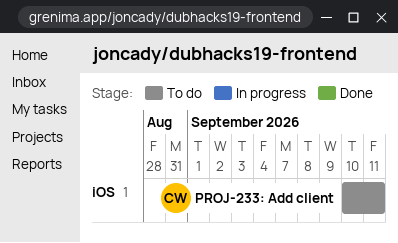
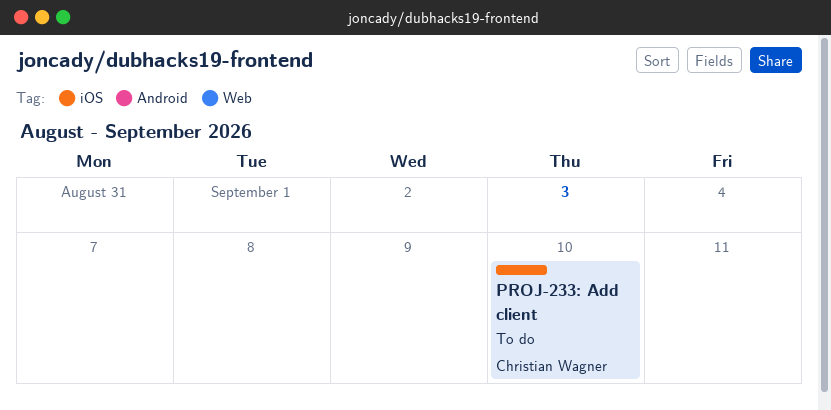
PROJ-233: Add client, due: Sep 11 -> Sep 10

